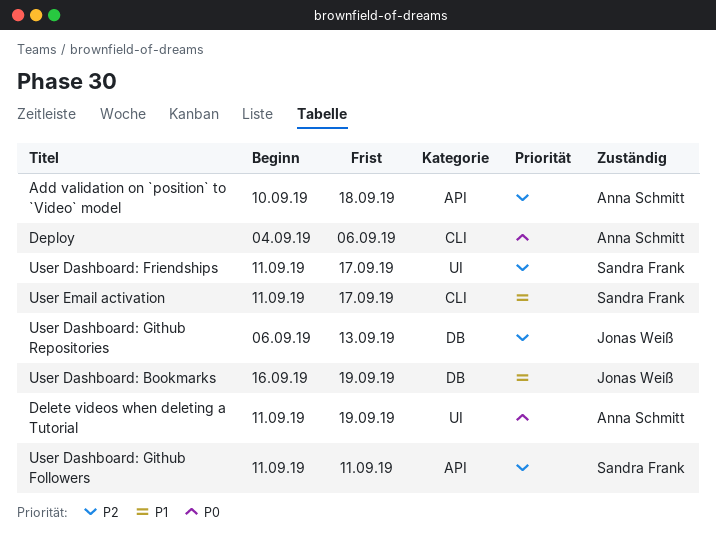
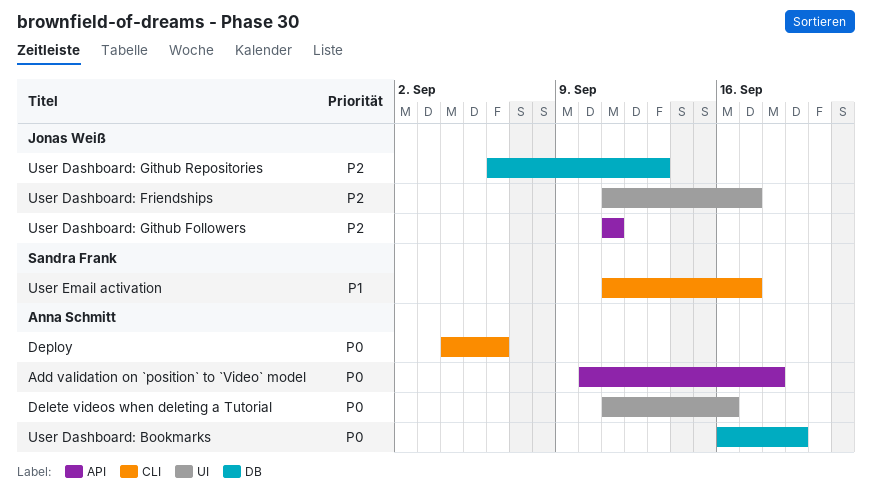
Add validation on `position` to `Video` model, priority: P2 -> P0
Delete videos when deleting a Tutorial, due: Sep 19 -> Sep 16
User Dashboard: Bookmarks, owner: Jonas Weiß -> Anna Schmitt
User Dashboard: Bookmarks, priority: P1 -> P0
User Dashboard: Friendships, owner: Sandra Frank -> Jonas Weiß
User Dashboard: Github Followers, owner: Sandra Frank -> Jonas Weiß

